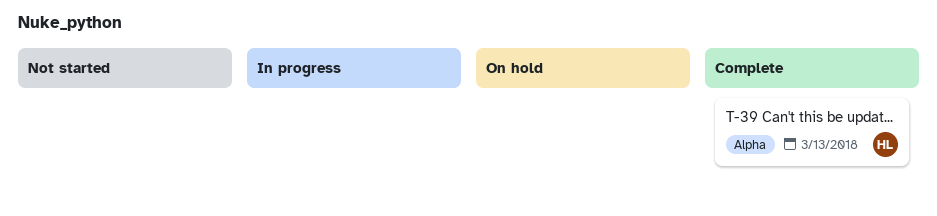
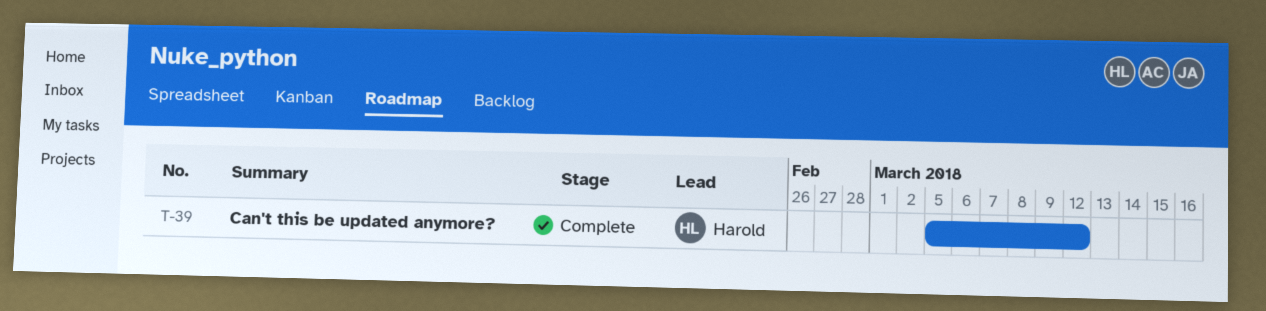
T-39, due: Mar 13 -> Mar 12

